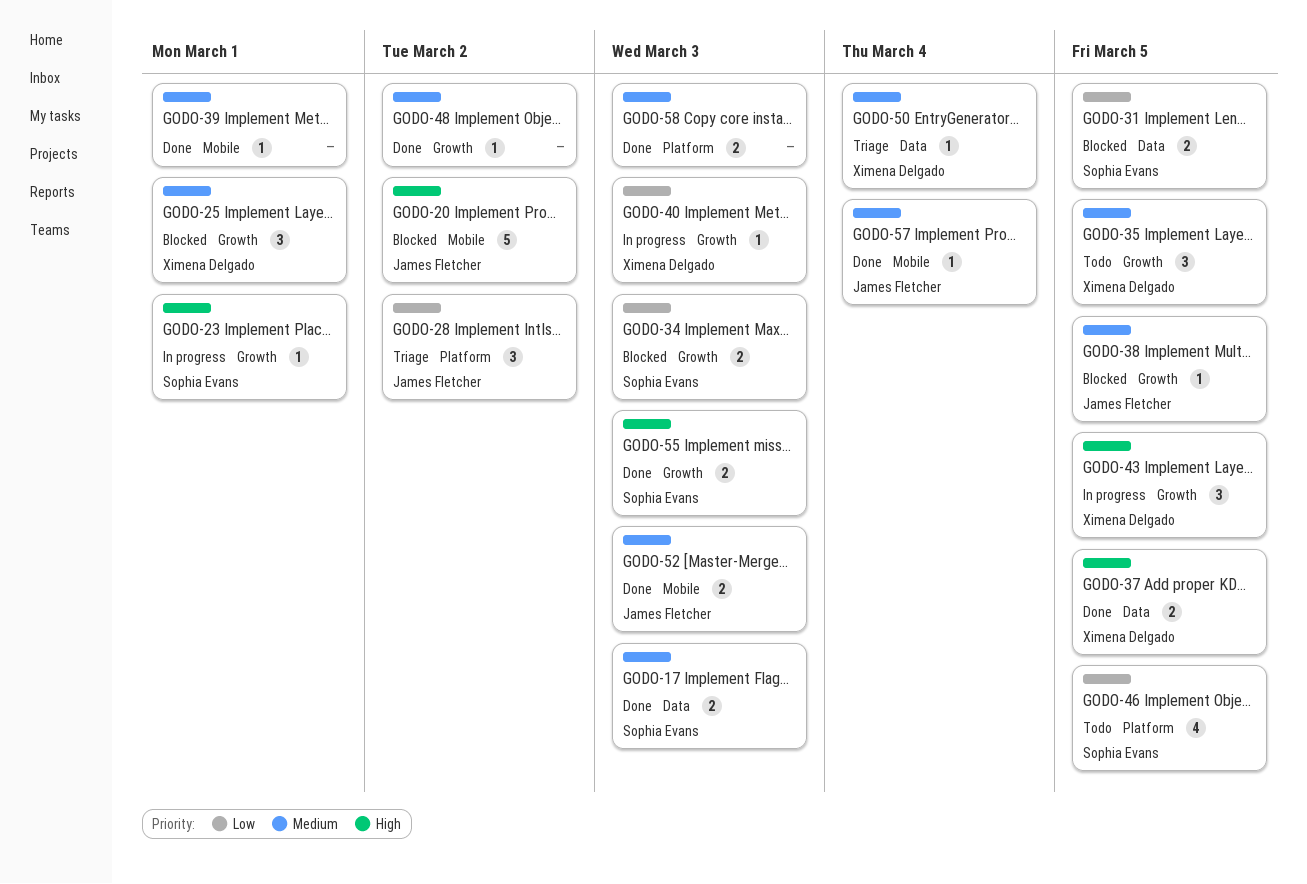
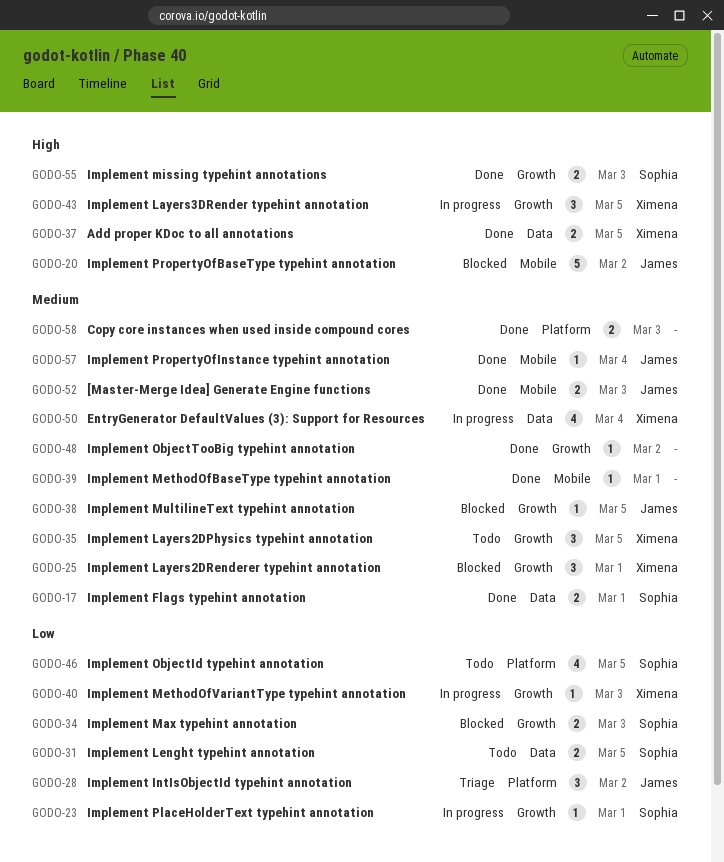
GODO-17, due: Mar 3 -> Mar 1
GODO-23, priority: High -> Low
GODO-31, status: Blocked -> Todo
GODO-50, status: Triage -> In progress
GODO-50, estimate: 1 -> 4

